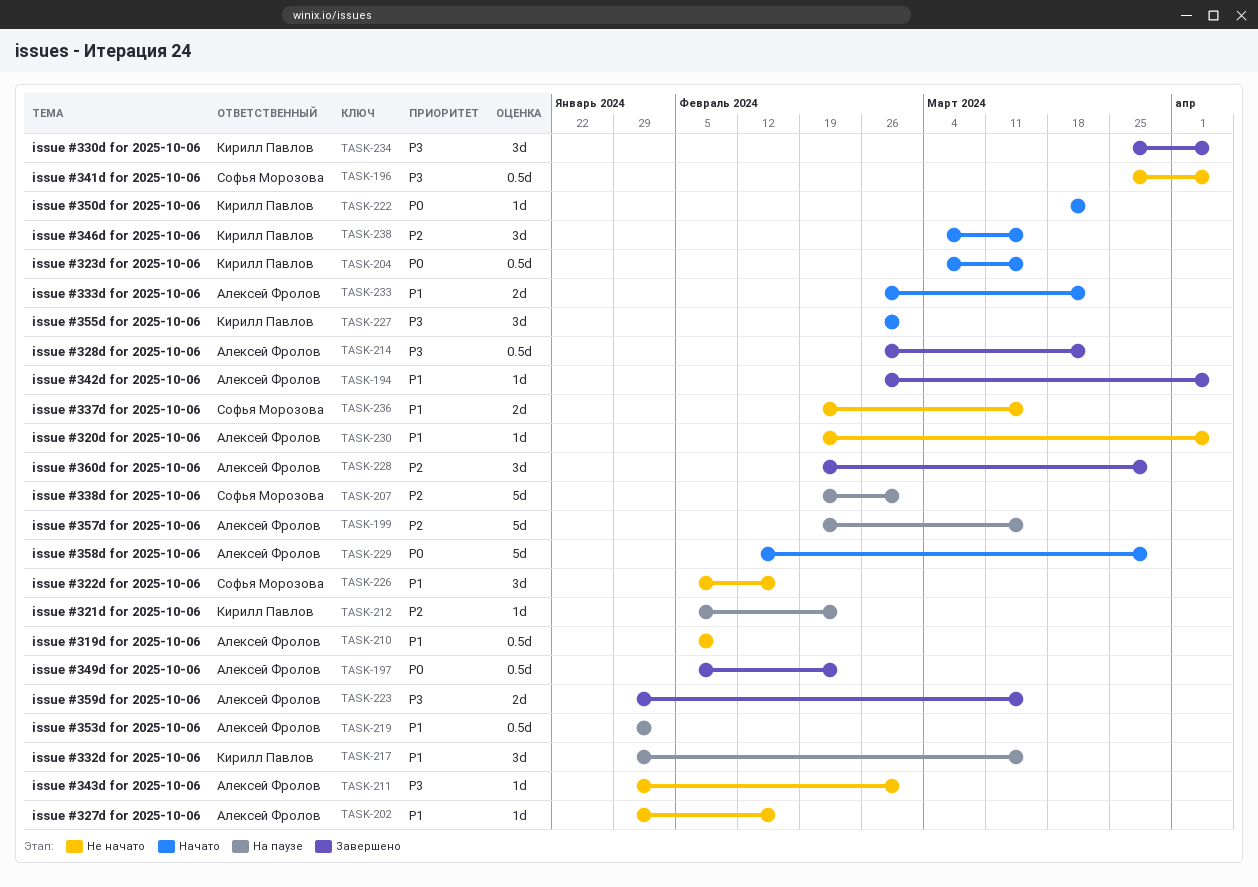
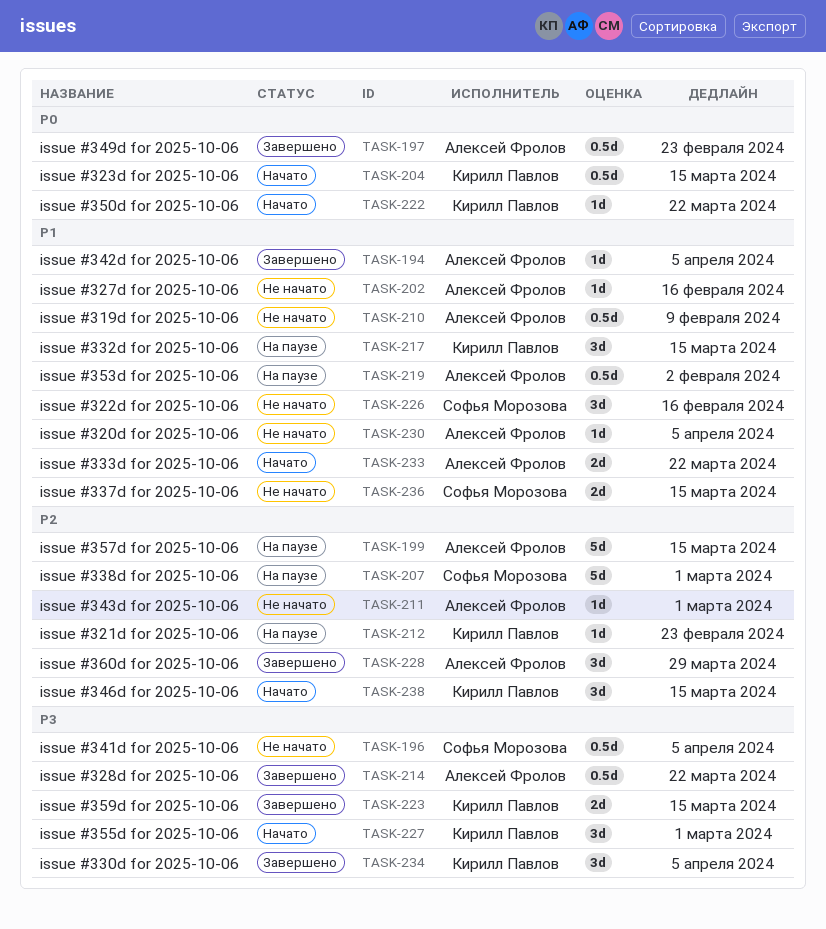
TASK-211, priority: P3 -> P2
TASK-223, owner: Алексей Фролов -> Кирилл Павлов
TASK-229: present -> none

